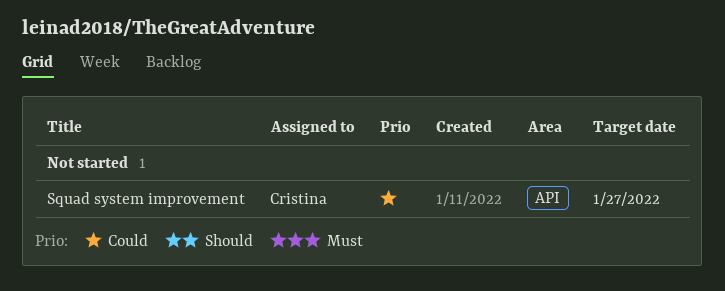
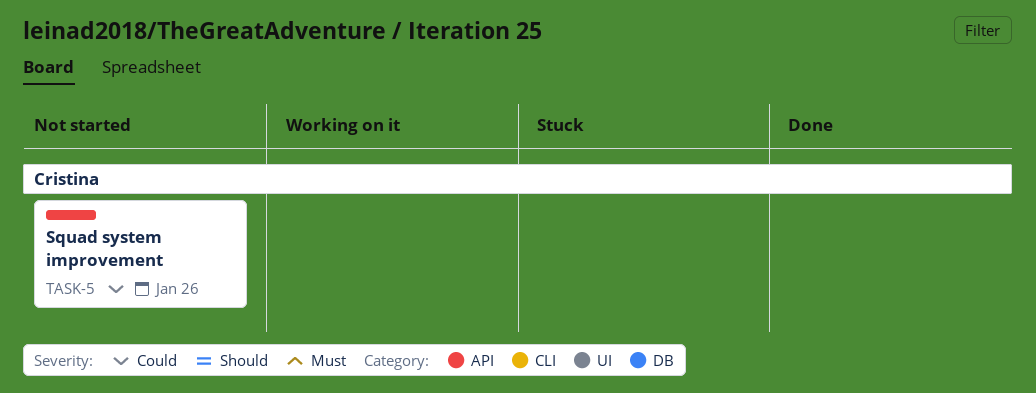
Squad system improvement, due: Jan 27 -> Jan 26

